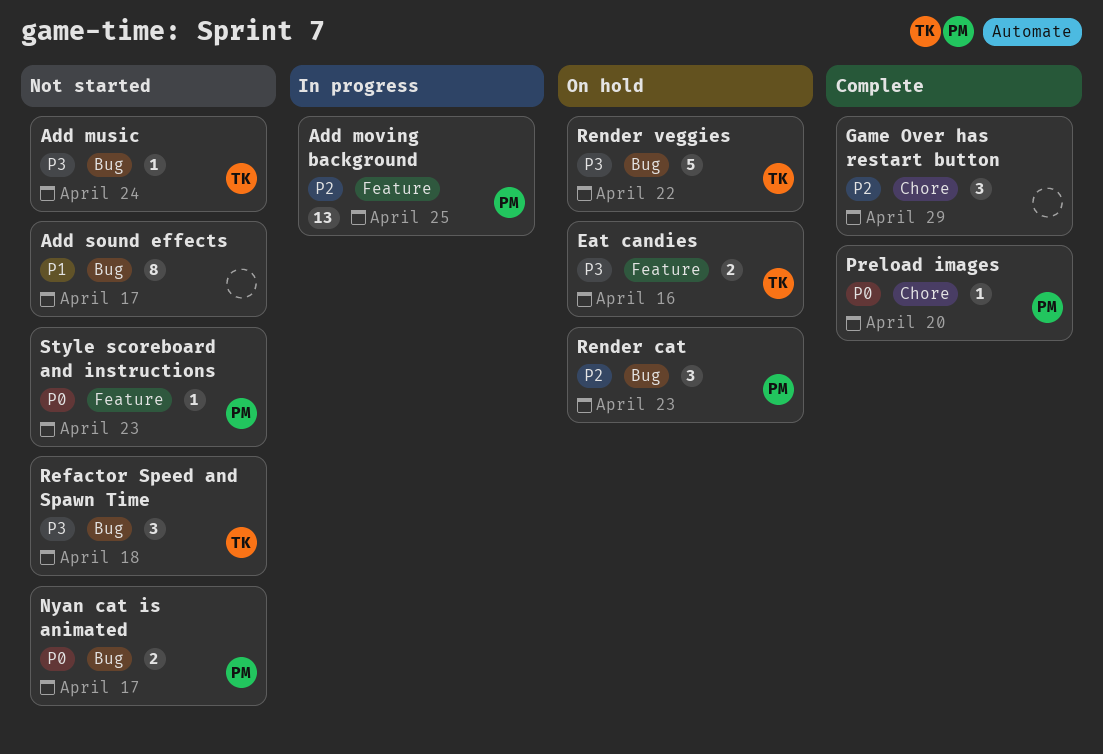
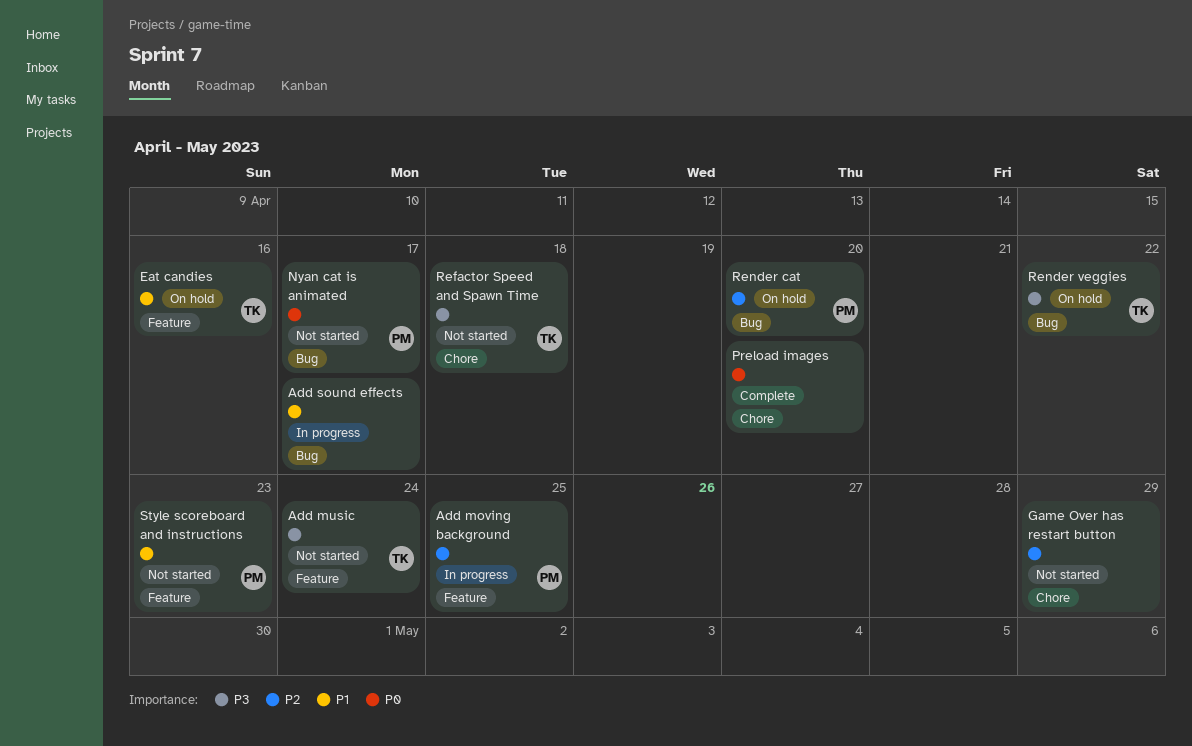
Add music, label: Bug -> Feature
Add sound effects, status: Not started -> In progress
Eat candies, priority: P3 -> P1
Game Over has restart button, status: Complete -> Not started
Preload images, owner: PM -> none
Refactor Speed and Spawn Time, label: Bug -> Chore
Render cat, due: Apr 23 -> Apr 20
Style scoreboard and instructions, priority: P0 -> P1

